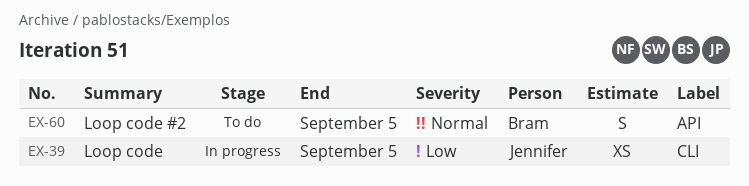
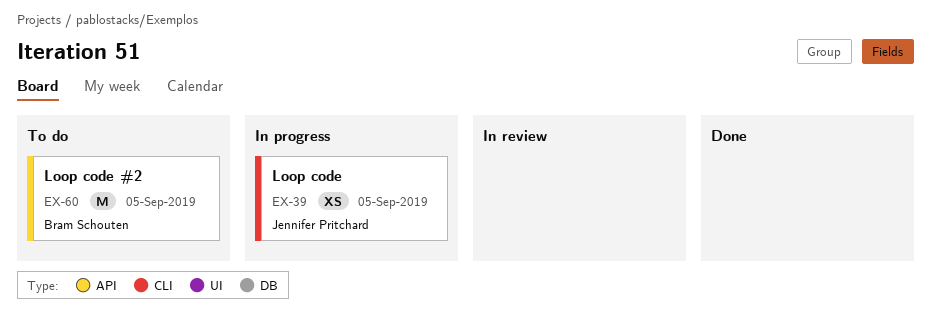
EX-60, estimate: S -> M

